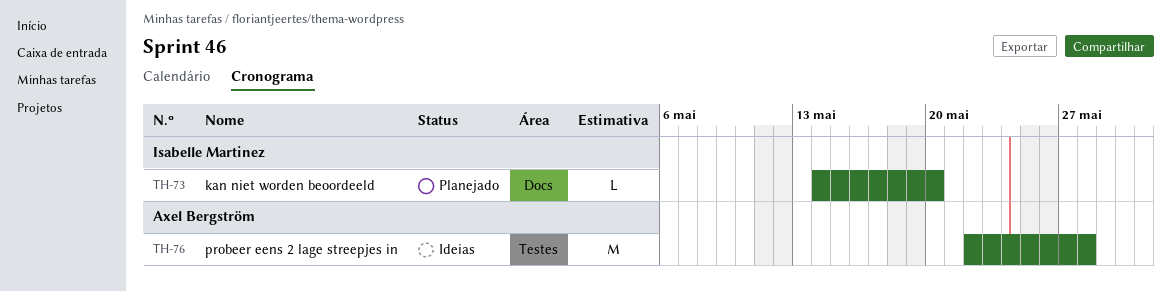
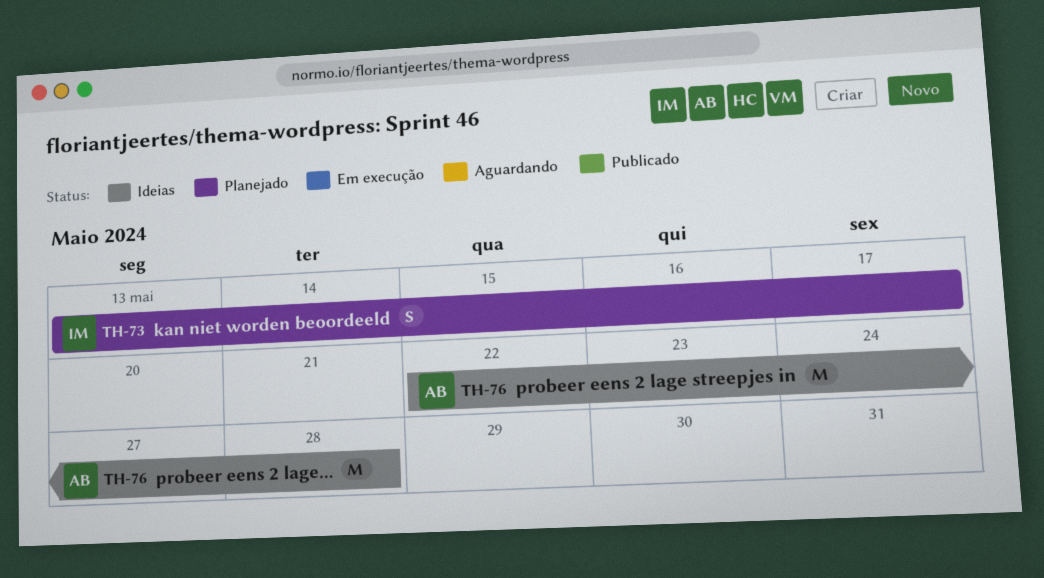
TH-73, estimate: L -> S
TH-73, start: May 14 -> May 13
TH-73, due: May 20 -> May 17

